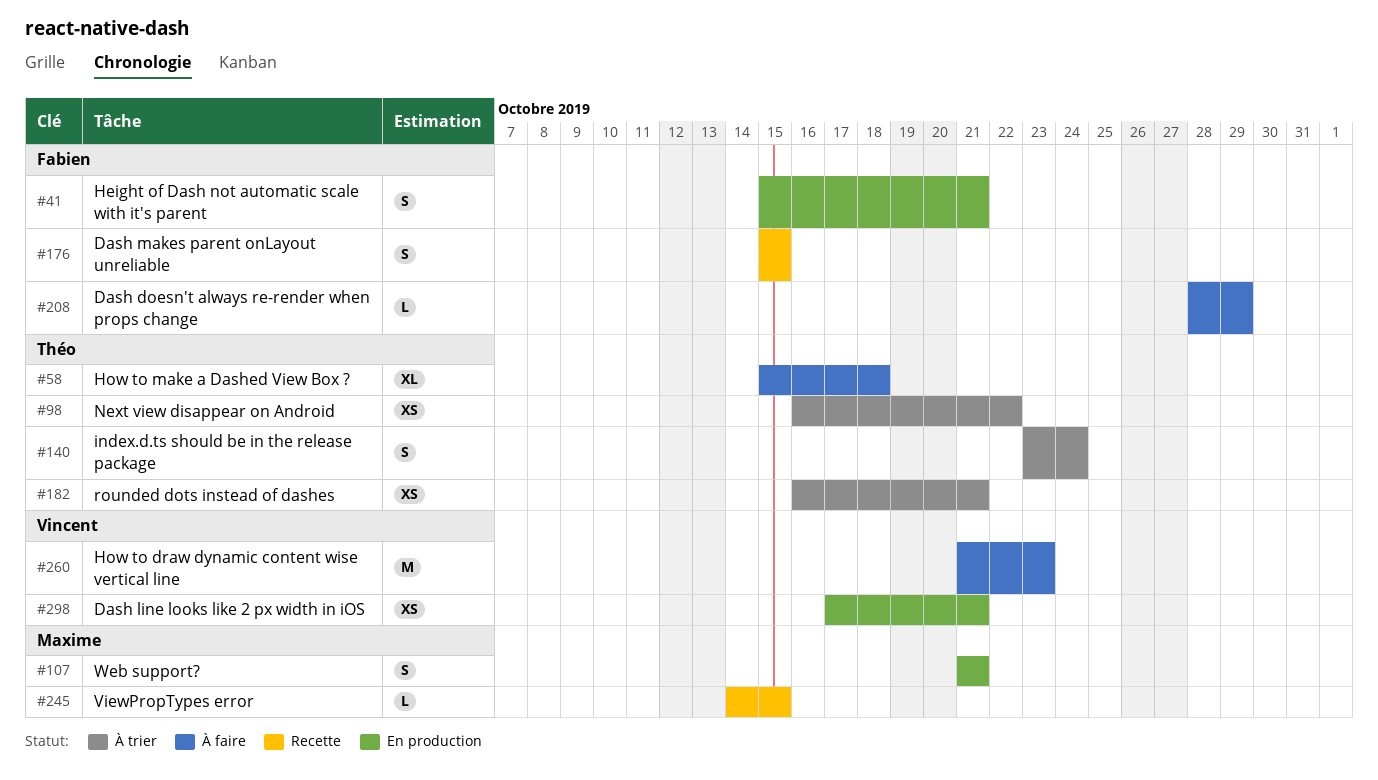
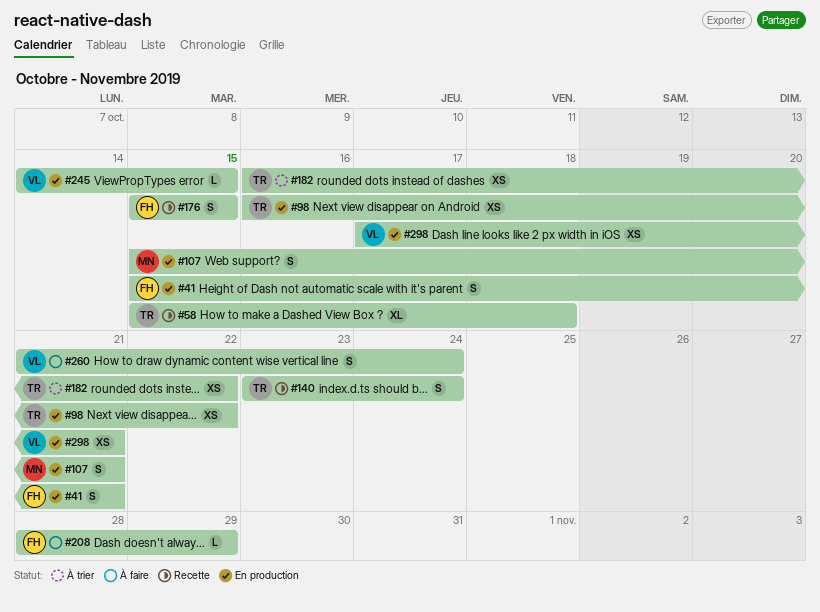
#58, status: À faire -> Recette
#98, status: À trier -> En production
#107, start: Oct 21 -> Oct 15
#140, status: À trier -> Recette
#182, due: Oct 21 -> Oct 22
#245, status: Recette -> En production
#245, owner: Maxime -> Vincent
#260, estimate: M -> S
#260, due: Oct 23 -> Oct 24

